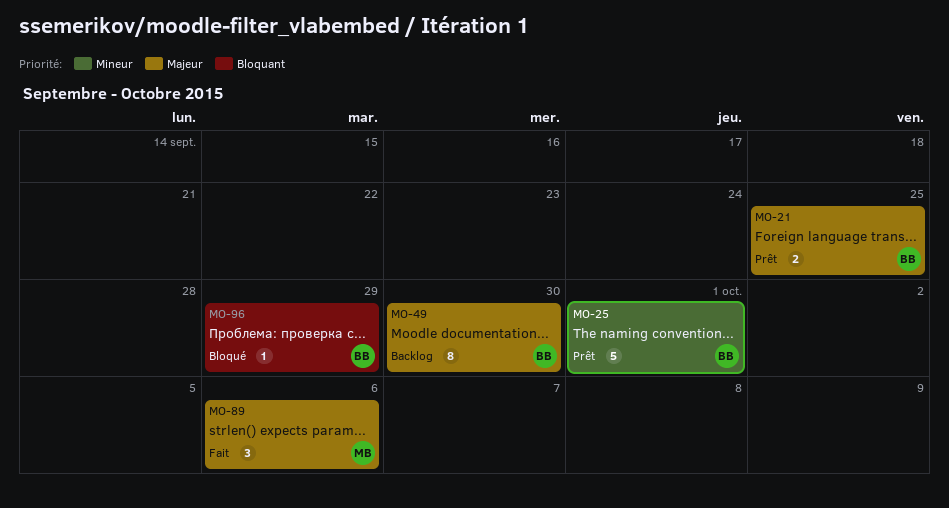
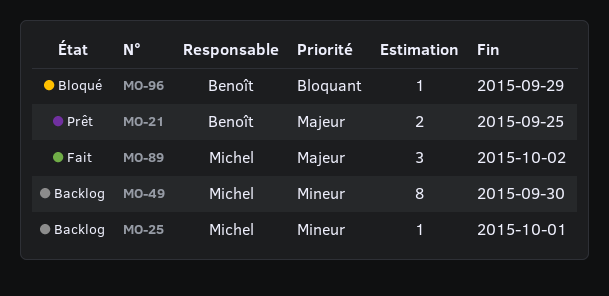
MO-25, status: Prêt -> Backlog
MO-25, owner: Benoît -> Michel
MO-25, estimate: 5 -> 1
MO-49, owner: Benoît -> Michel
MO-49, priority: Majeur -> Mineur
MO-89, due: Oct 6 -> Oct 2

